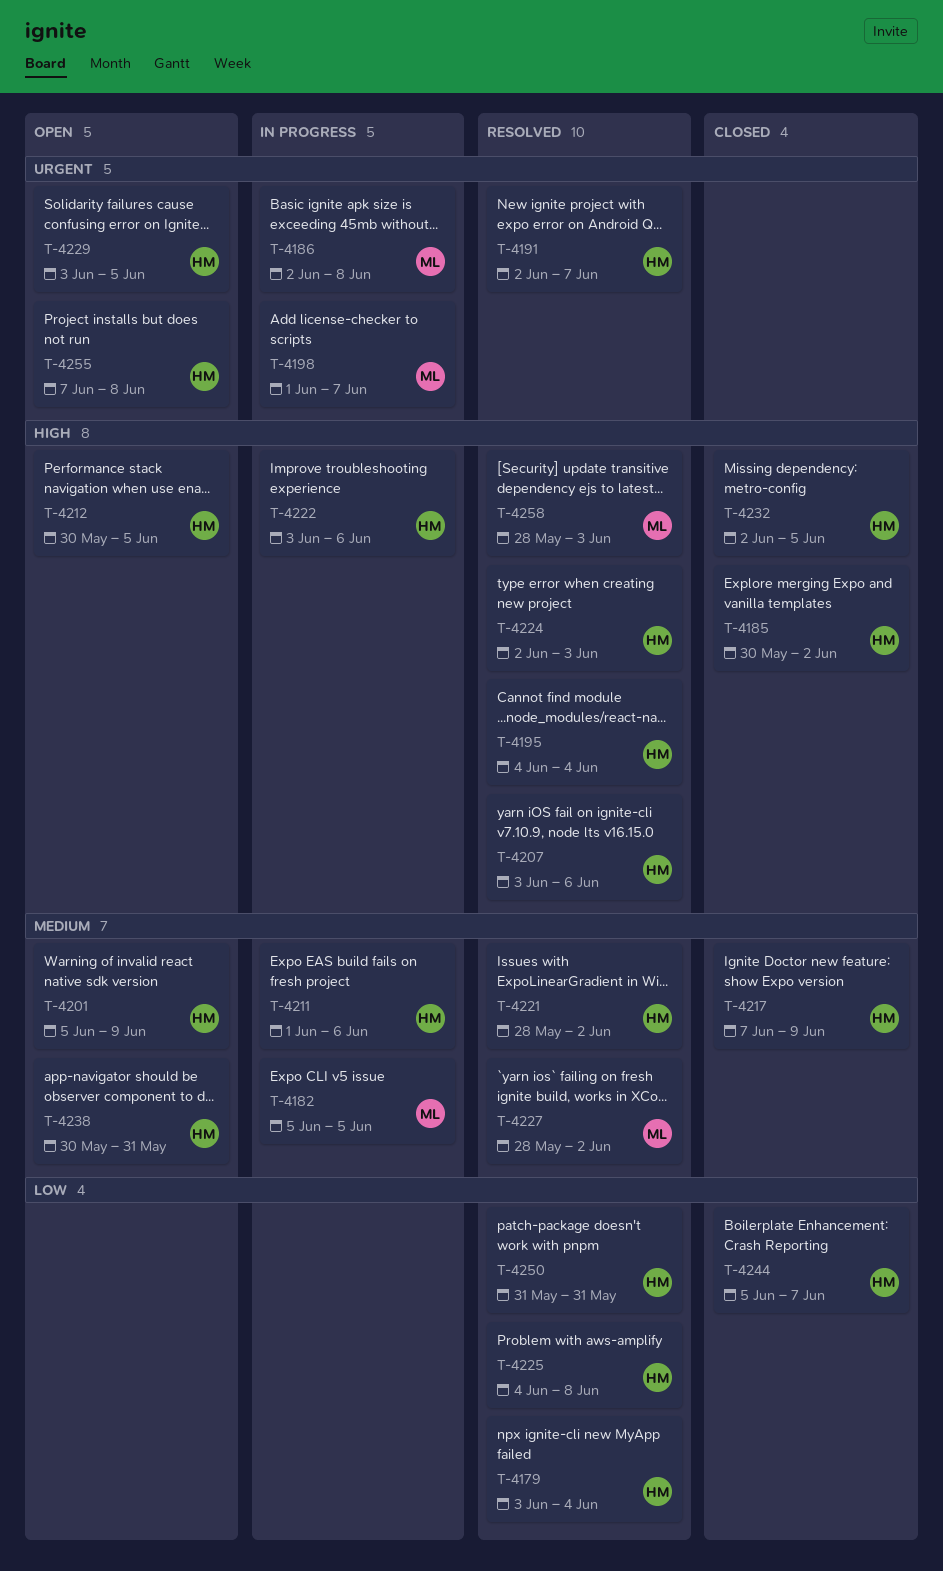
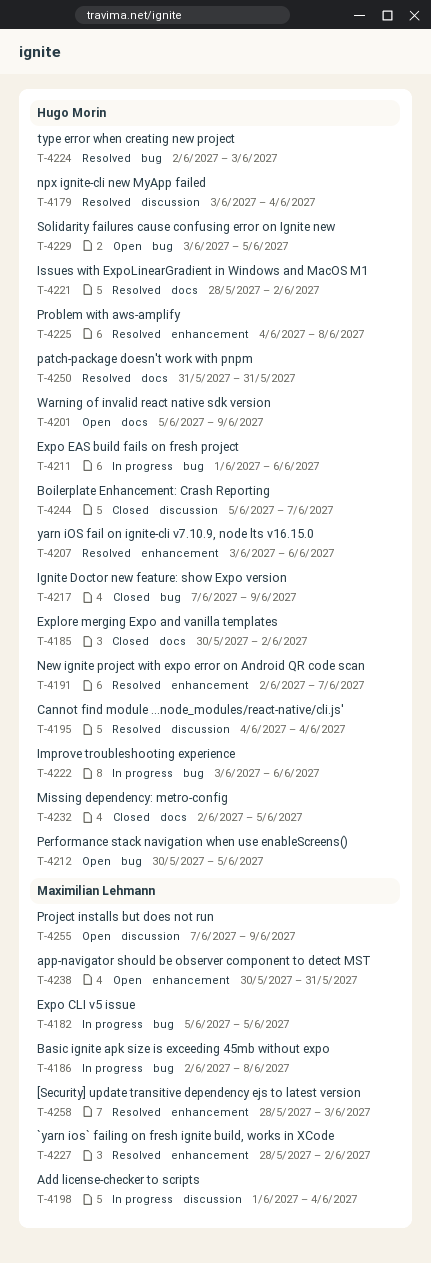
T-4198, due: Jun 7 -> Jun 4
T-4238, owner: Hugo Morin -> Maximilian Lehmann
T-4255, owner: Hugo Morin -> Maximilian Lehmann
T-4255, due: Jun 8 -> Jun 9

